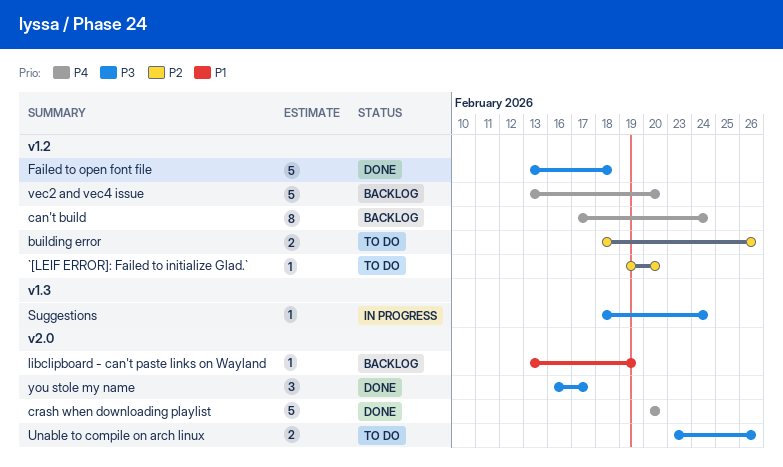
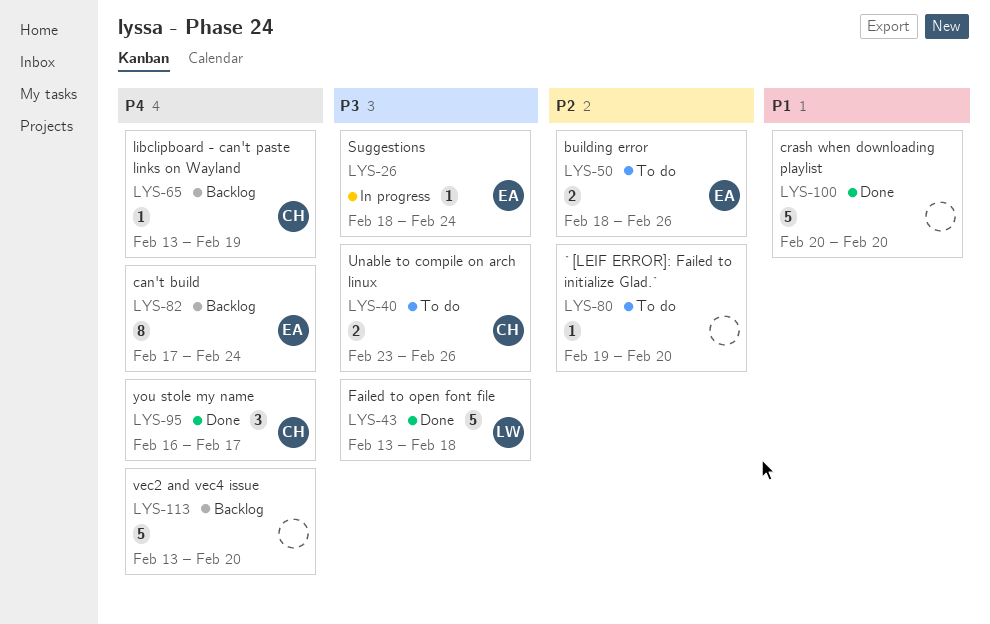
crash when downloading playlist, priority: P4 -> P1
libclipboard - can't paste links on Wayland, priority: P1 -> P4
you stole my name, priority: P3 -> P4

